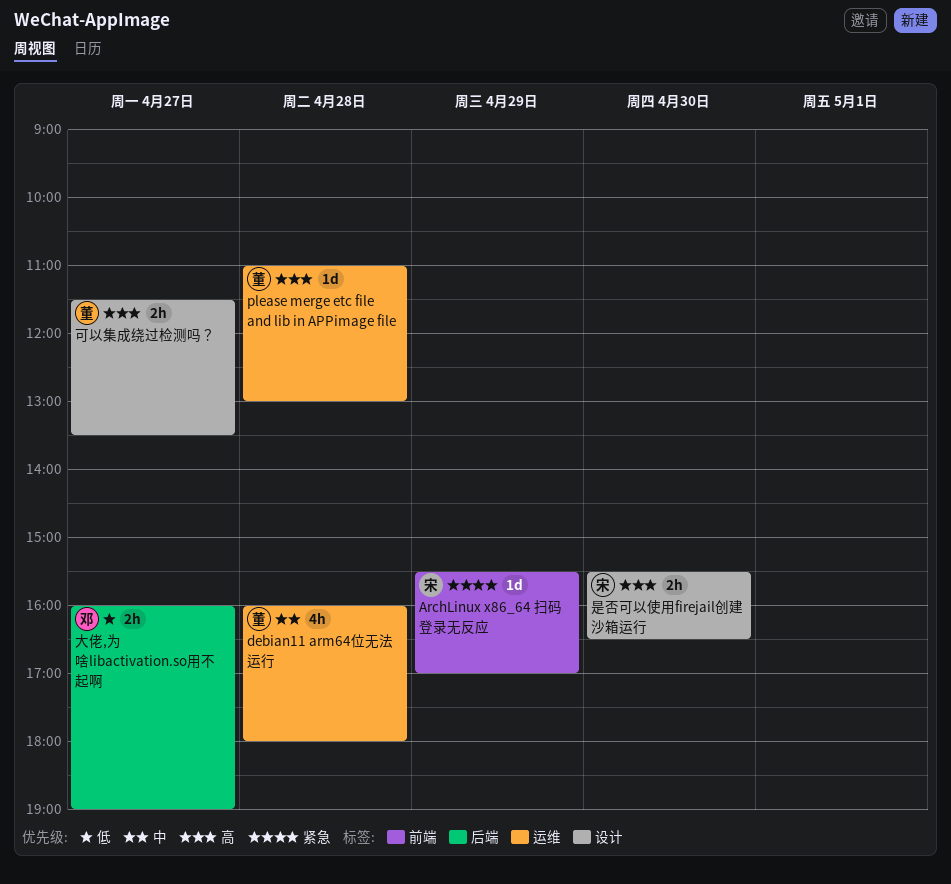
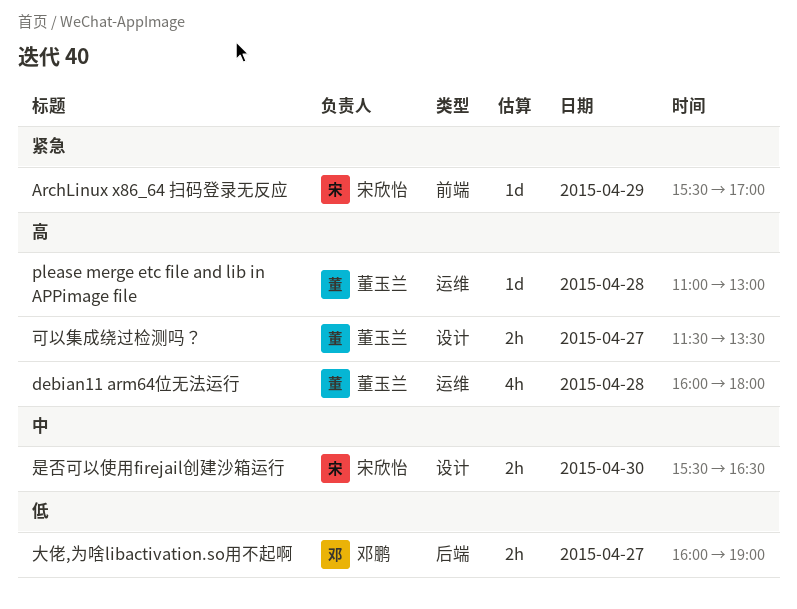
debian11 arm64位无法运行, priority: 中 -> 高
是否可以使用firejail创建沙箱运行, priority: 高 -> 中

